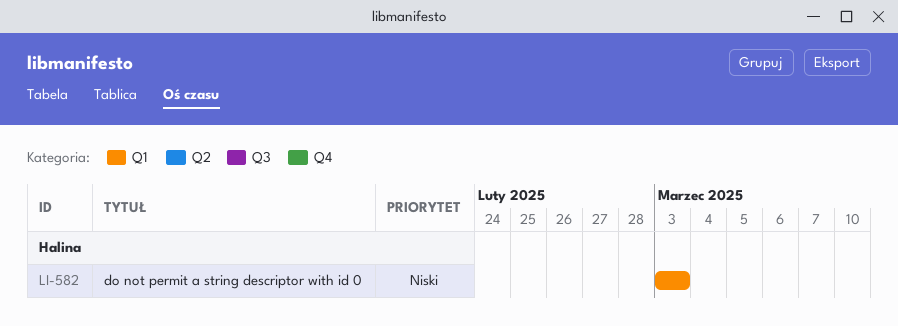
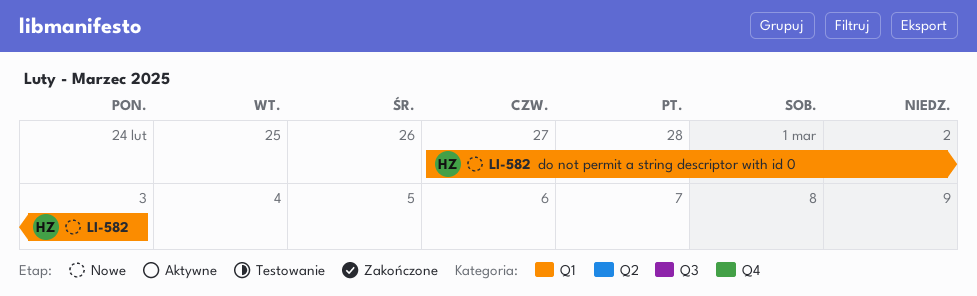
LI-582, start: Mar 3 -> Feb 27

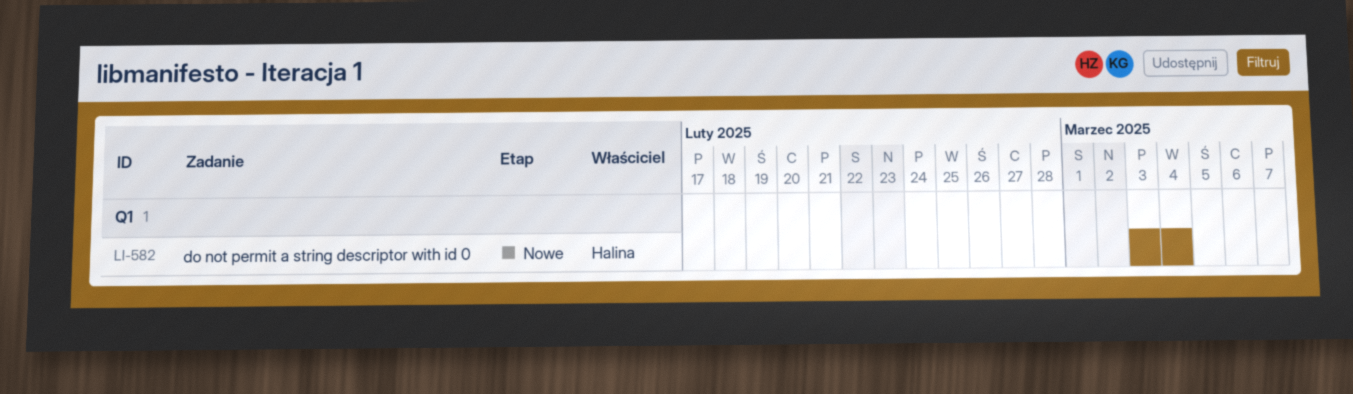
LI-582, start: Feb 27 -> Mar 3
LI-582, due: Mar 3 -> Mar 4

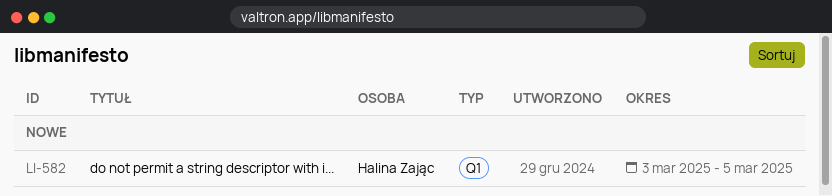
LI-582, due: Mar 4 -> Mar 5

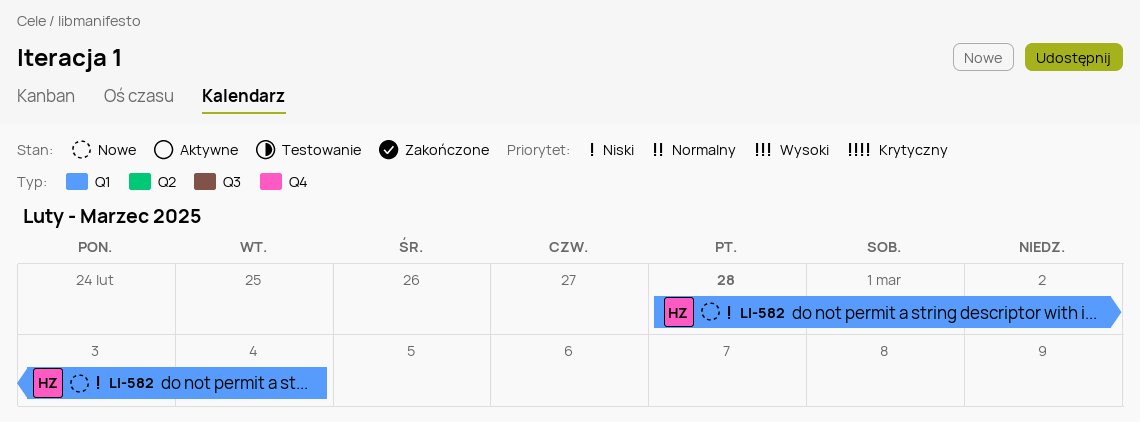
LI-582, start: Mar 3 -> Feb 28
LI-582, due: Mar 5 -> Mar 4

